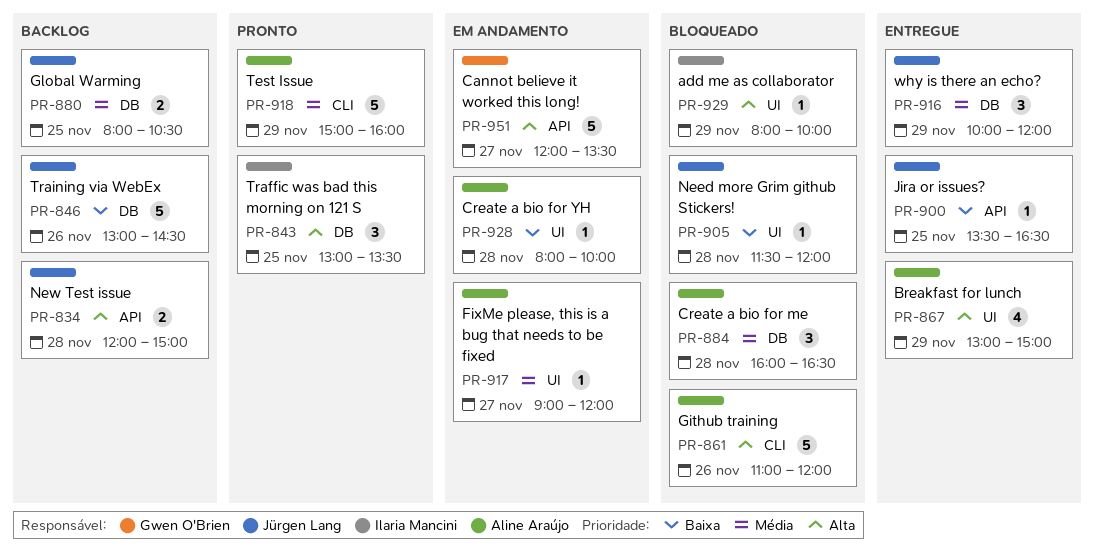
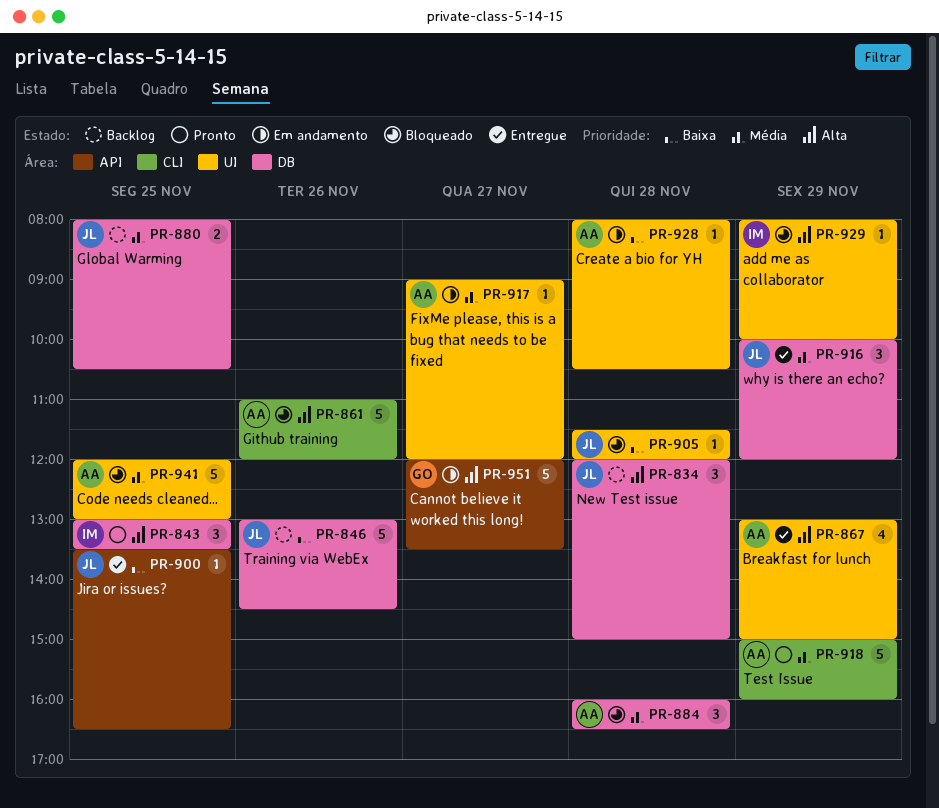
PR-834, label: API -> DB
PR-834, estimate: 2 -> 3
PR-928, ends: 10:00 -> 10:30
PR-941: none -> present

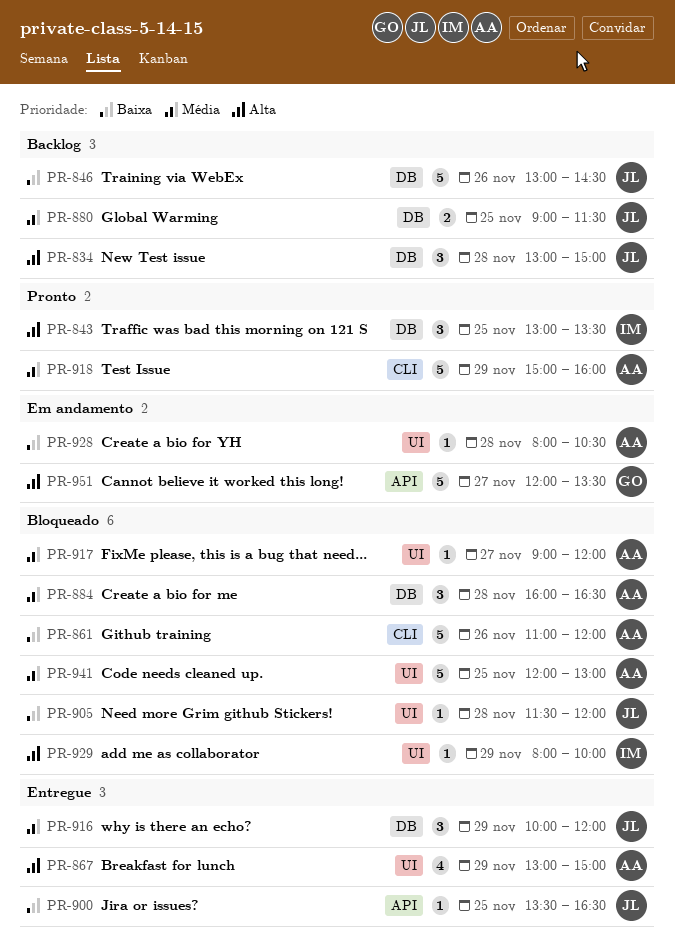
PR-834, begins: 12:00 -> 13:00
PR-861, priority: Alta -> Baixa
PR-880, begins: 08:00 -> 09:00
PR-880, ends: 10:30 -> 11:30
PR-917, status: Em andamento -> Bloqueado

